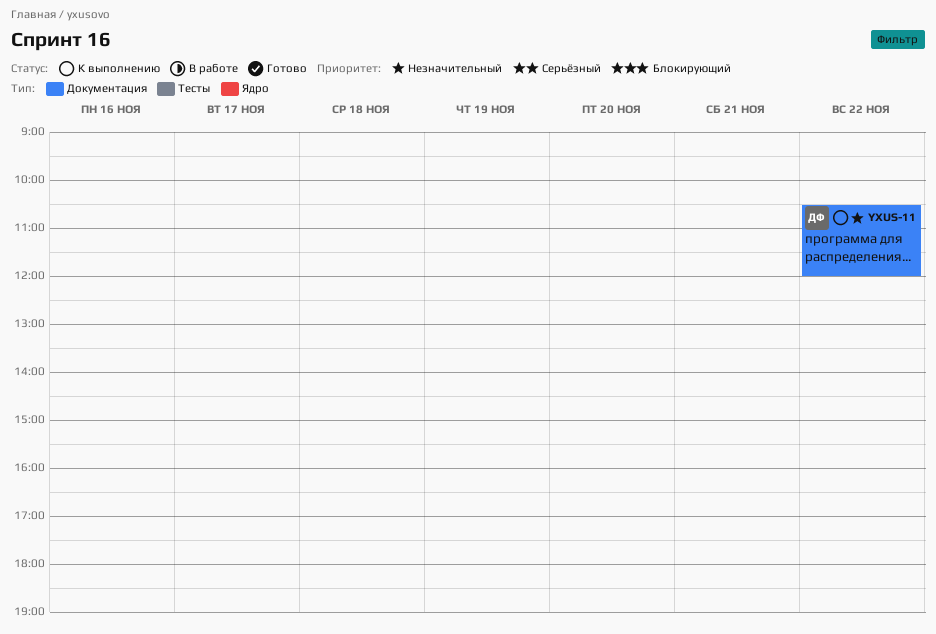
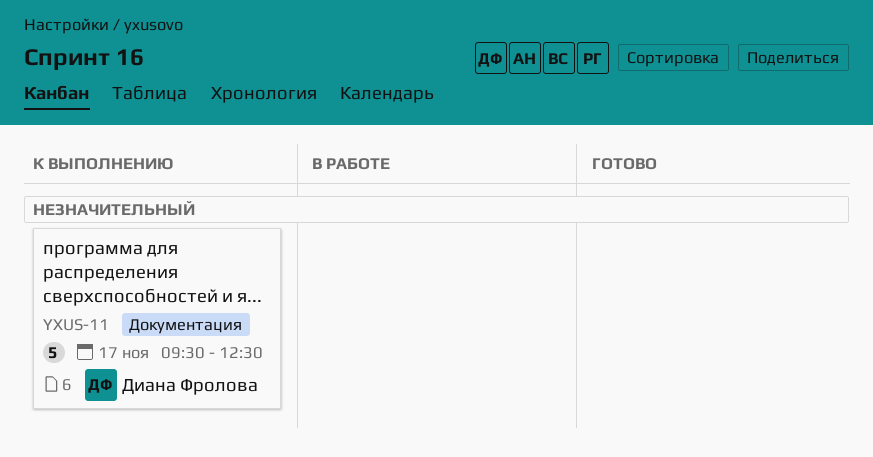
YXUS-11, day: Nov 22 -> Nov 17
YXUS-11, begins: 10:30 -> 09:30
YXUS-11, ends: 12:00 -> 12:30

